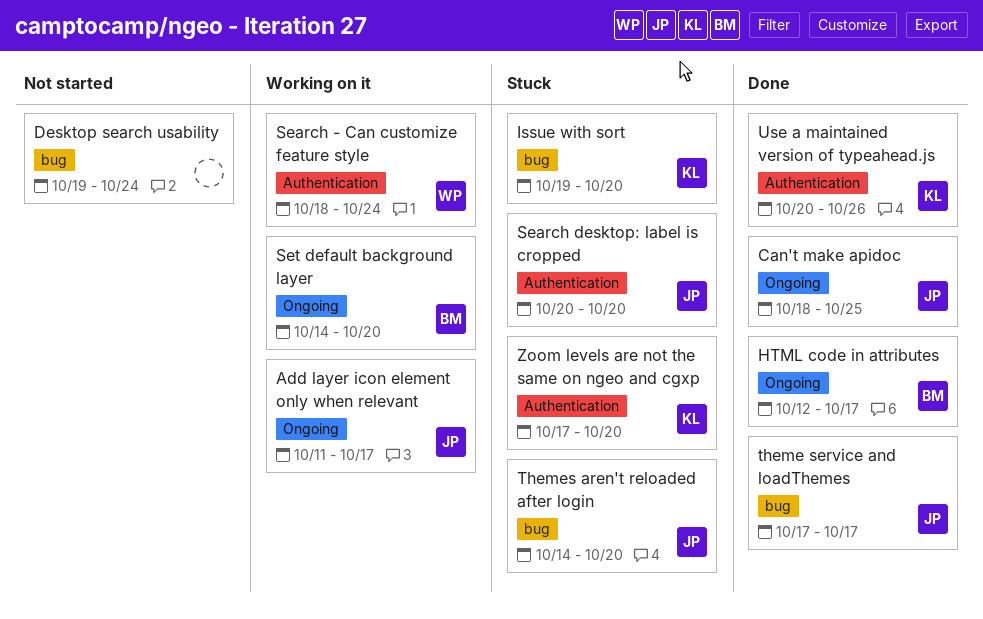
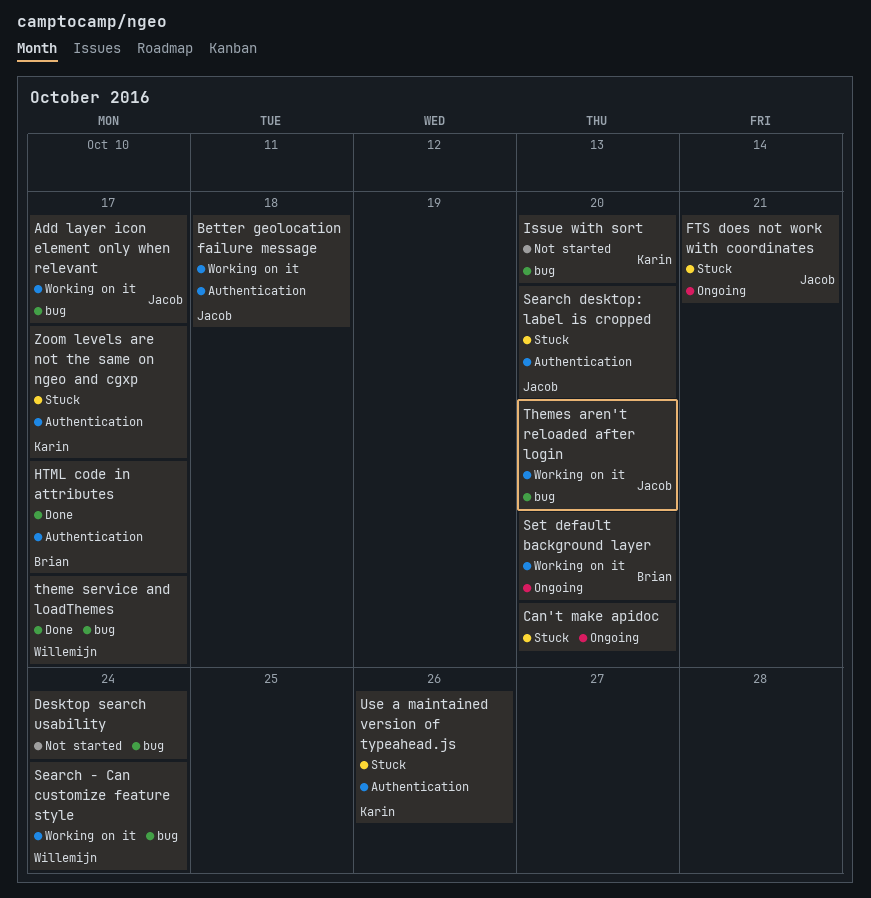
Add layer icon element only when relevant, label: Ongoing -> bug
Better geolocation failure message: none -> present
Can't make apidoc, status: Done -> Stuck
Can't make apidoc, owner: Jacob -> none
Can't make apidoc, due: Oct 25 -> Oct 20
FTS does not work with coordinates: none -> present
HTML code in attributes, label: Ongoing -> Authentication
Issue with sort, status: Stuck -> Not started
Search - Can customize feature style, label: Authentication -> bug
theme service and loadThemes, owner: Jacob -> Willemijn
Themes aren't reloaded after login, status: Stuck -> Working on it
Use a maintained version of typeahead.js, status: Done -> Stuck
Zoom levels are not the same on ngeo and cgxp, due: Oct 20 -> Oct 17

